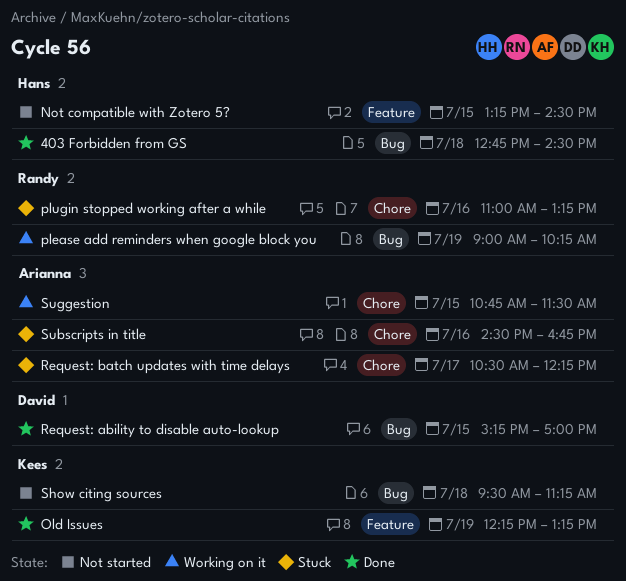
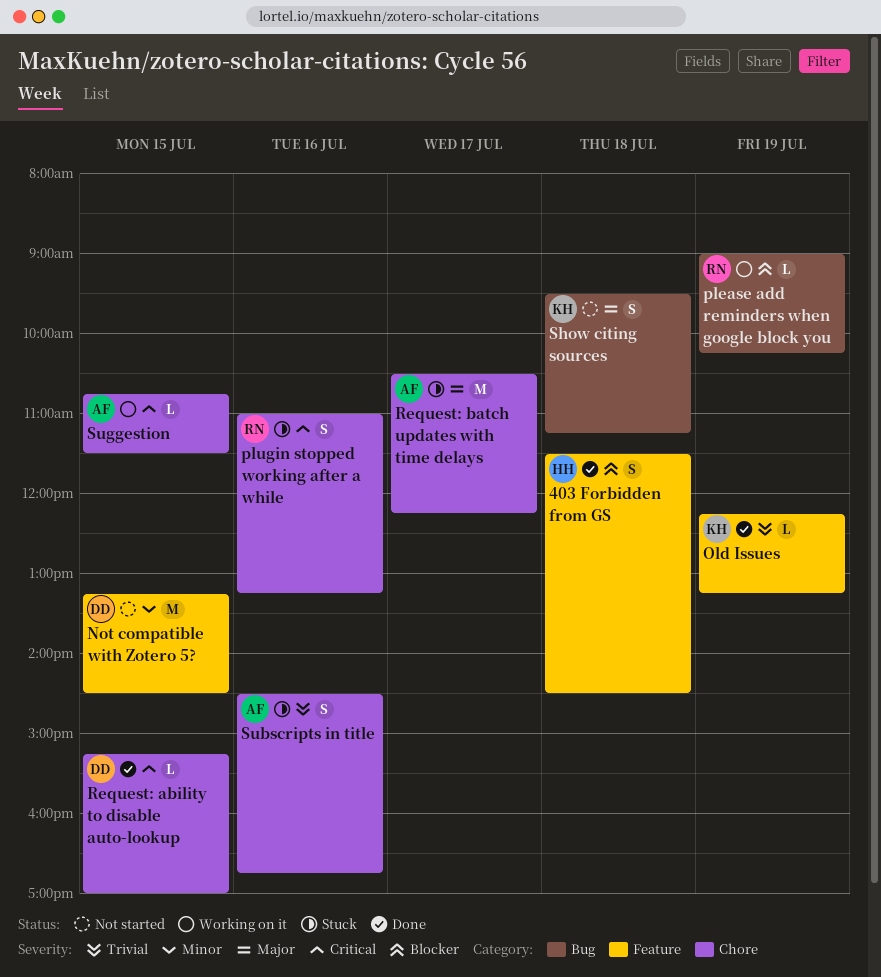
403 Forbidden from GS, label: Bug -> Feature
403 Forbidden from GS, begins: 12:45 -> 11:30
Not compatible with Zotero 5?, owner: Hans -> David
Request: ability to disable auto-lookup, label: Bug -> Chore

